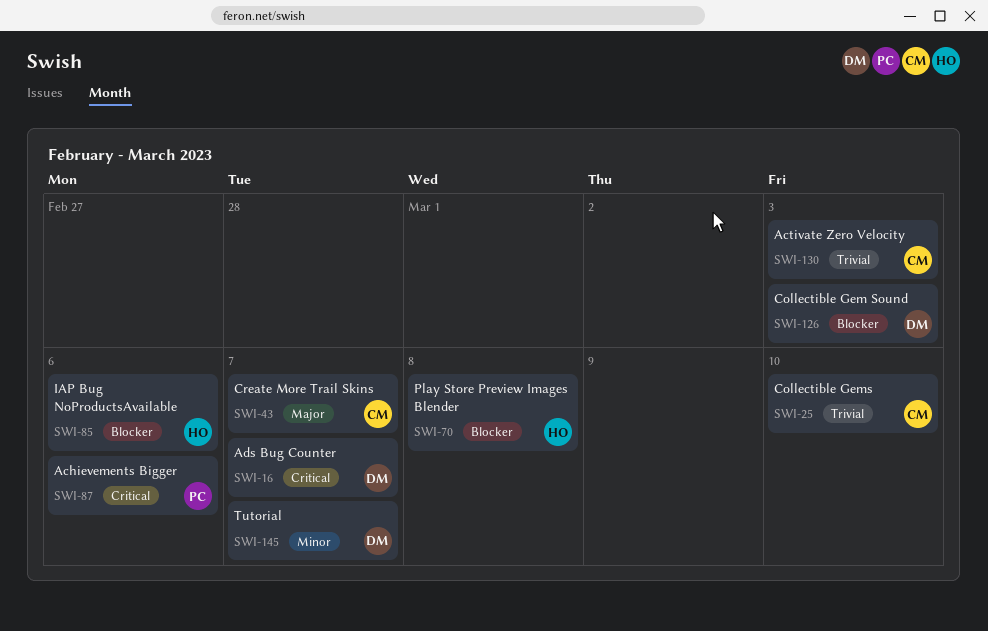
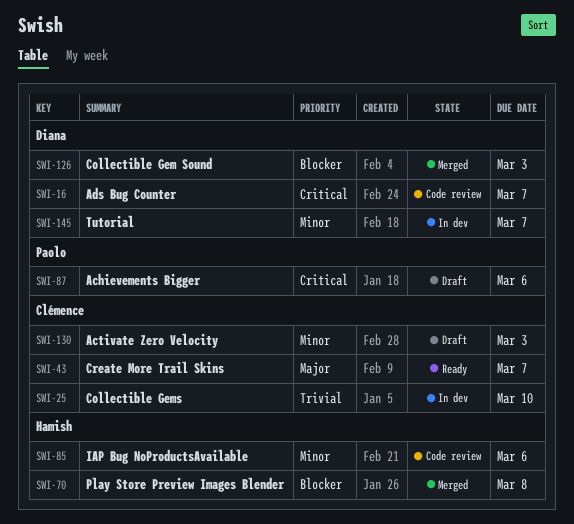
SWI-85, priority: Blocker -> Minor
SWI-130, priority: Trivial -> Minor

